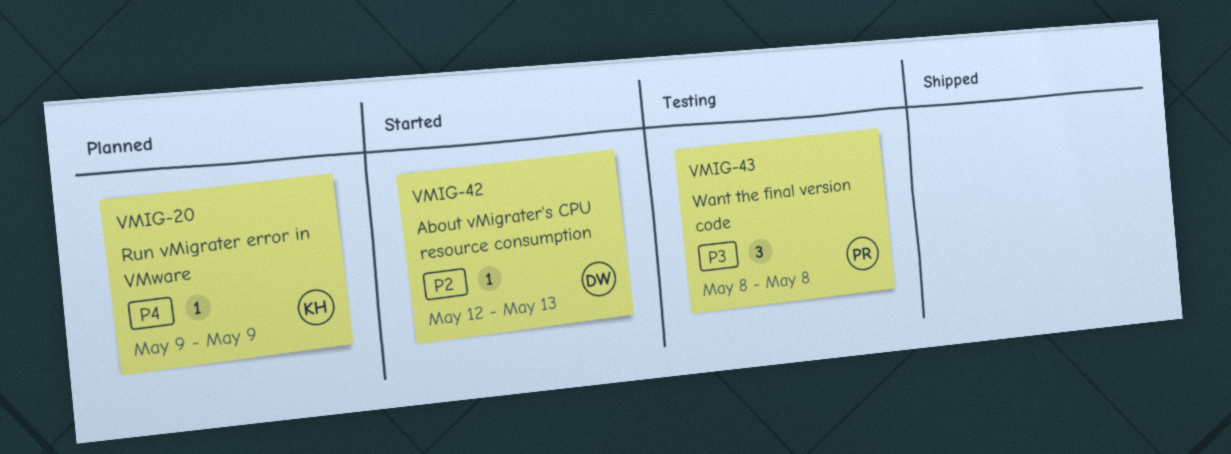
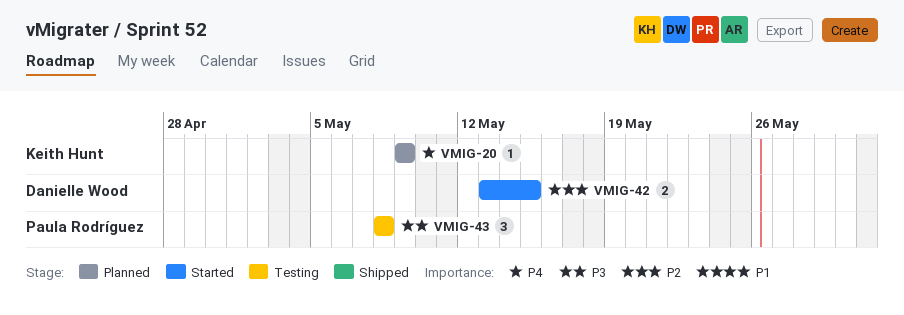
VMIG-42, estimate: 1 -> 2
VMIG-42, start: May 12 -> May 13
VMIG-42, due: May 13 -> May 15

